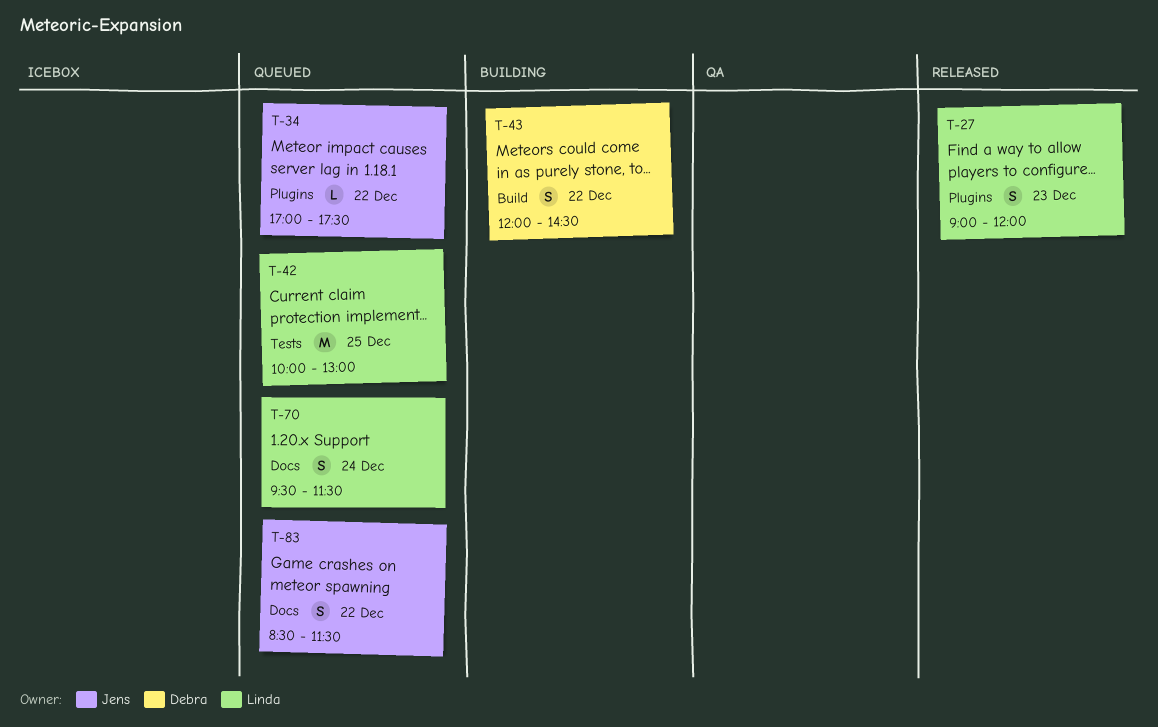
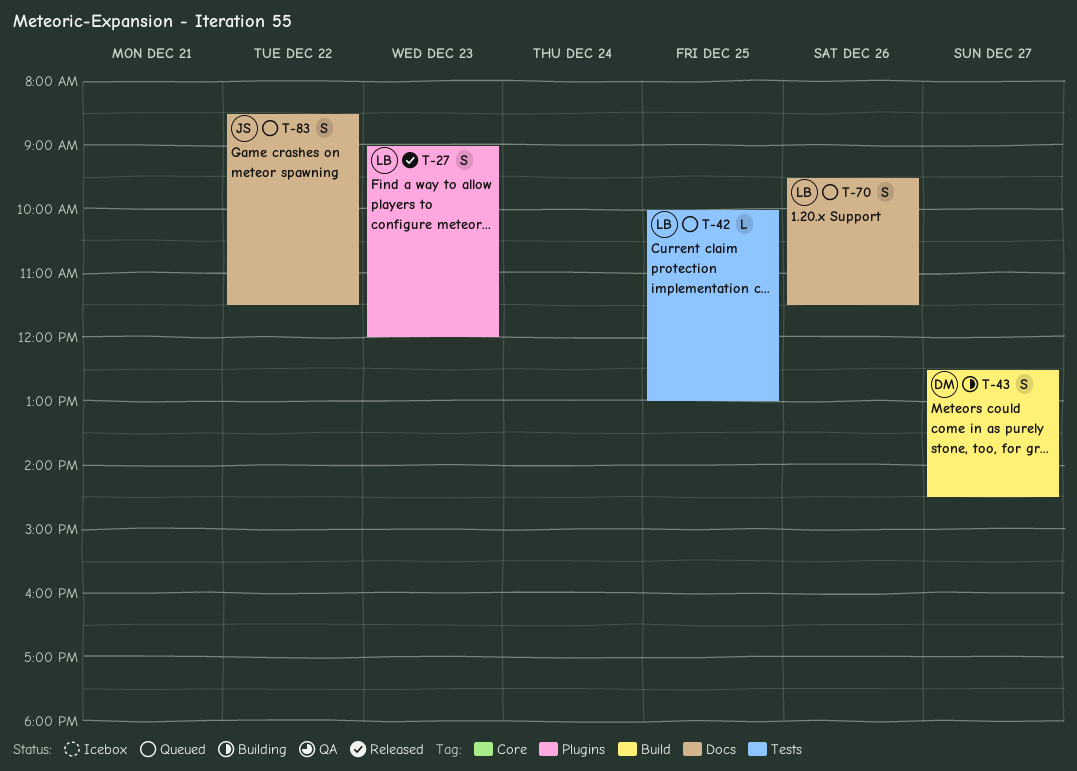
T-34: present -> none
T-42, estimate: M -> L
T-43, day: Dec 22 -> Dec 27
T-43, begins: 12:00 -> 12:30
T-70, day: Dec 24 -> Dec 26

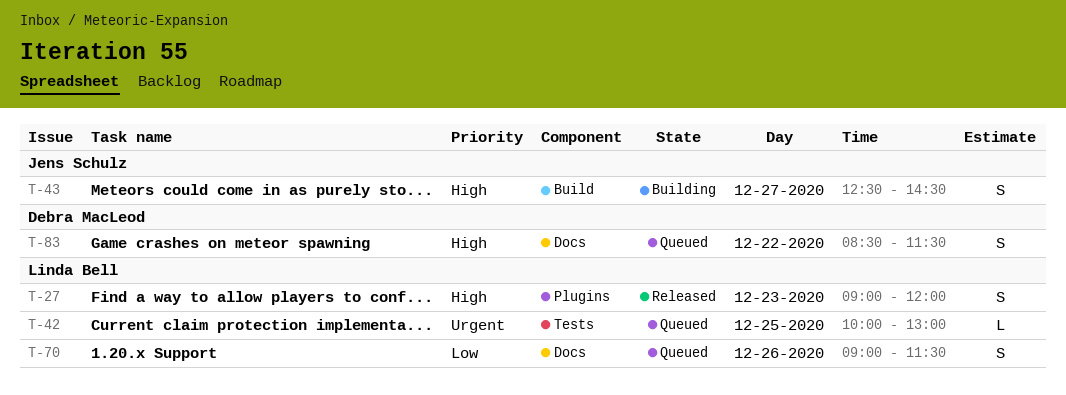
T-43, owner: Debra MacLeod -> Jens Schulz
T-70, begins: 09:30 -> 09:00
T-83, owner: Jens Schulz -> Debra MacLeod

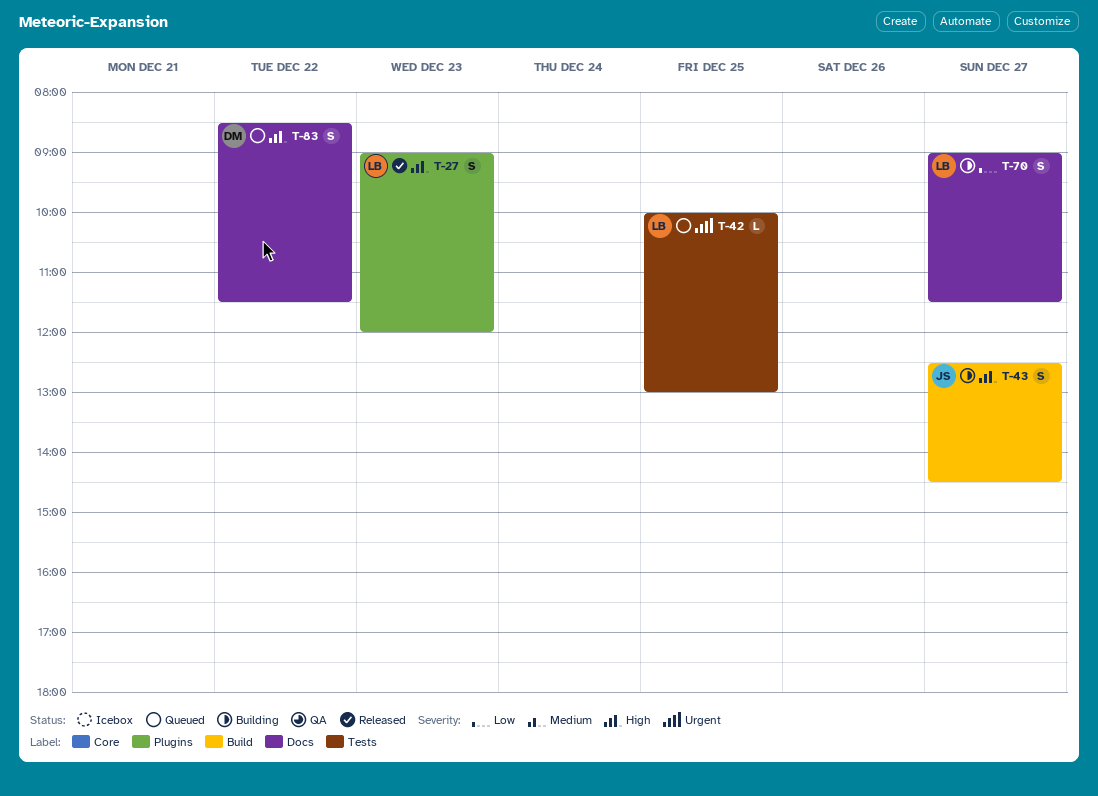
T-70, status: Queued -> Building
T-70, day: Dec 26 -> Dec 27

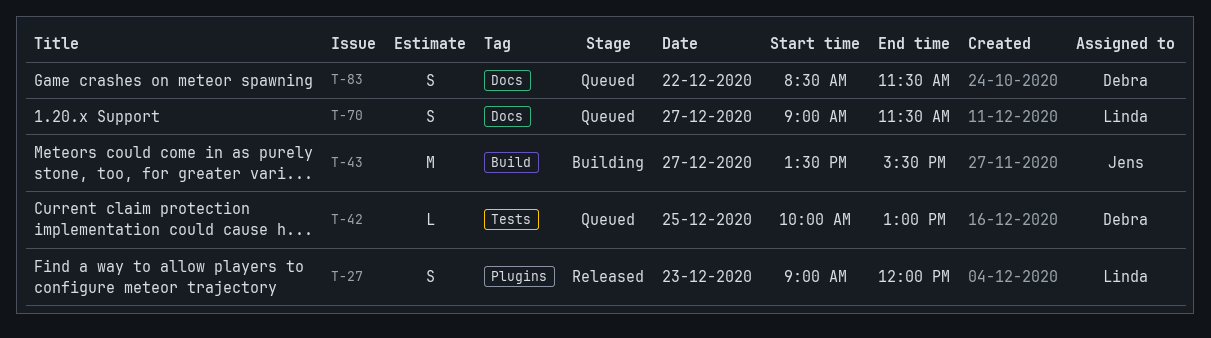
T-42, owner: Linda -> Debra
T-43, estimate: S -> M
T-43, begins: 12:30 -> 13:30
T-43, ends: 14:30 -> 15:30
T-70, status: Building -> Queued

